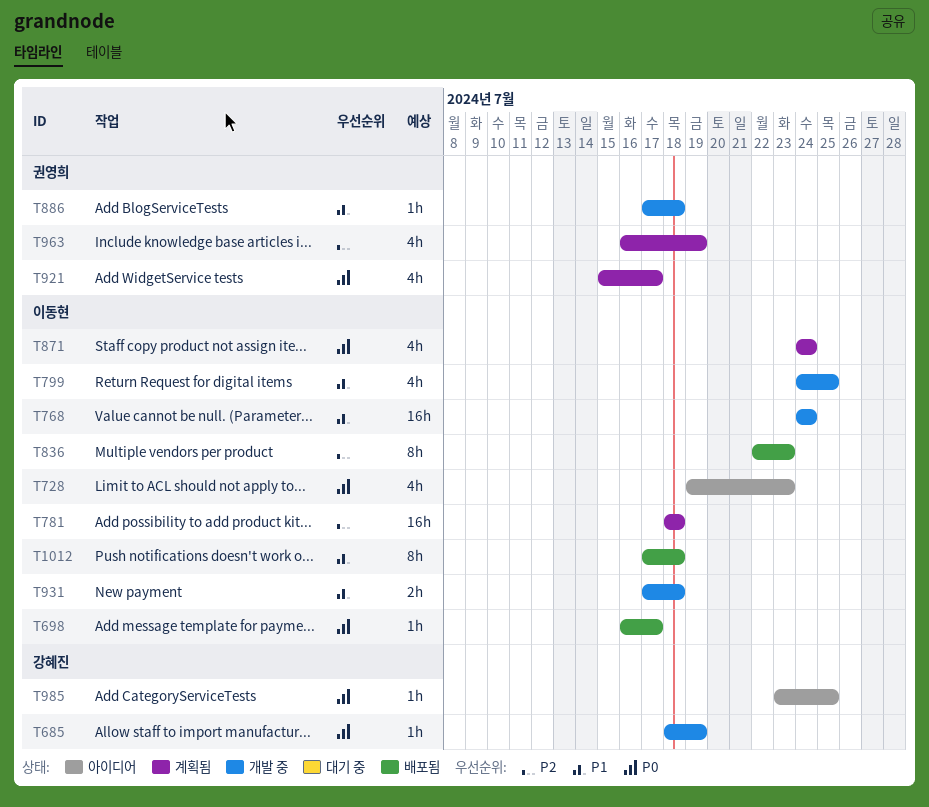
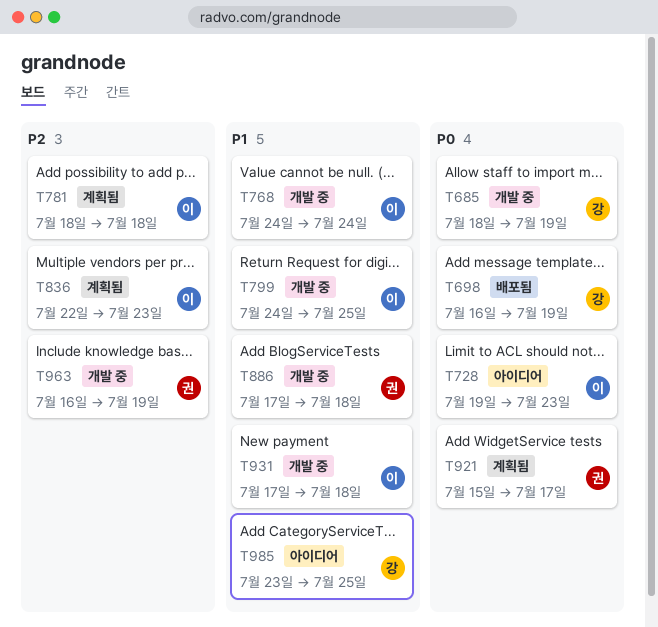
T698, owner: 이동현 -> 강혜진
T698, due: Jul 17 -> Jul 19
T836, status: 배포됨 -> 계획됨
T871: present -> none
T963, status: 계획됨 -> 개발 중
T985, priority: P0 -> P1
T1012: present -> none

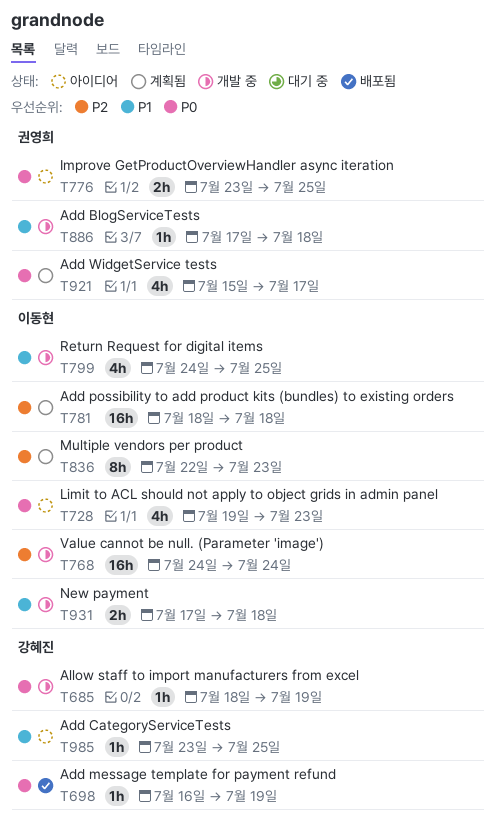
T768, priority: P1 -> P2
T776: none -> present
T963: present -> none

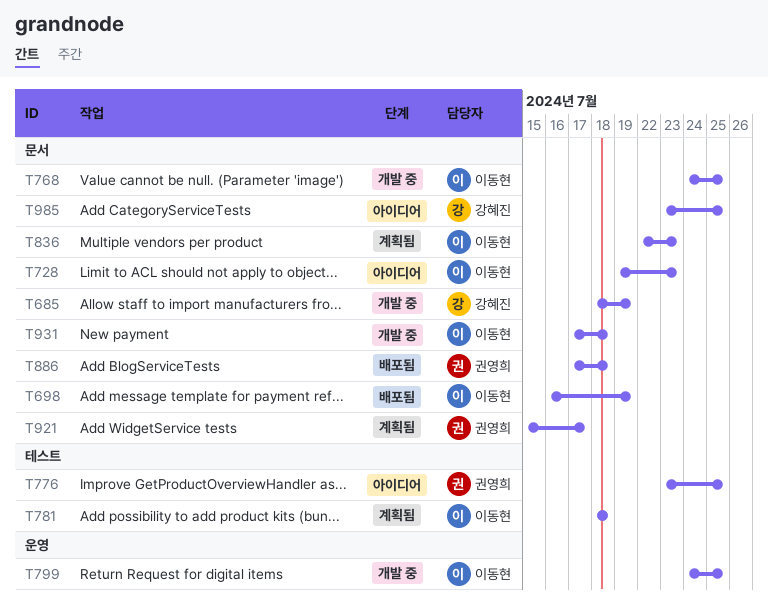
T698, owner: 강혜진 -> 이동현
T768, due: Jul 24 -> Jul 25
T886, status: 개발 중 -> 배포됨

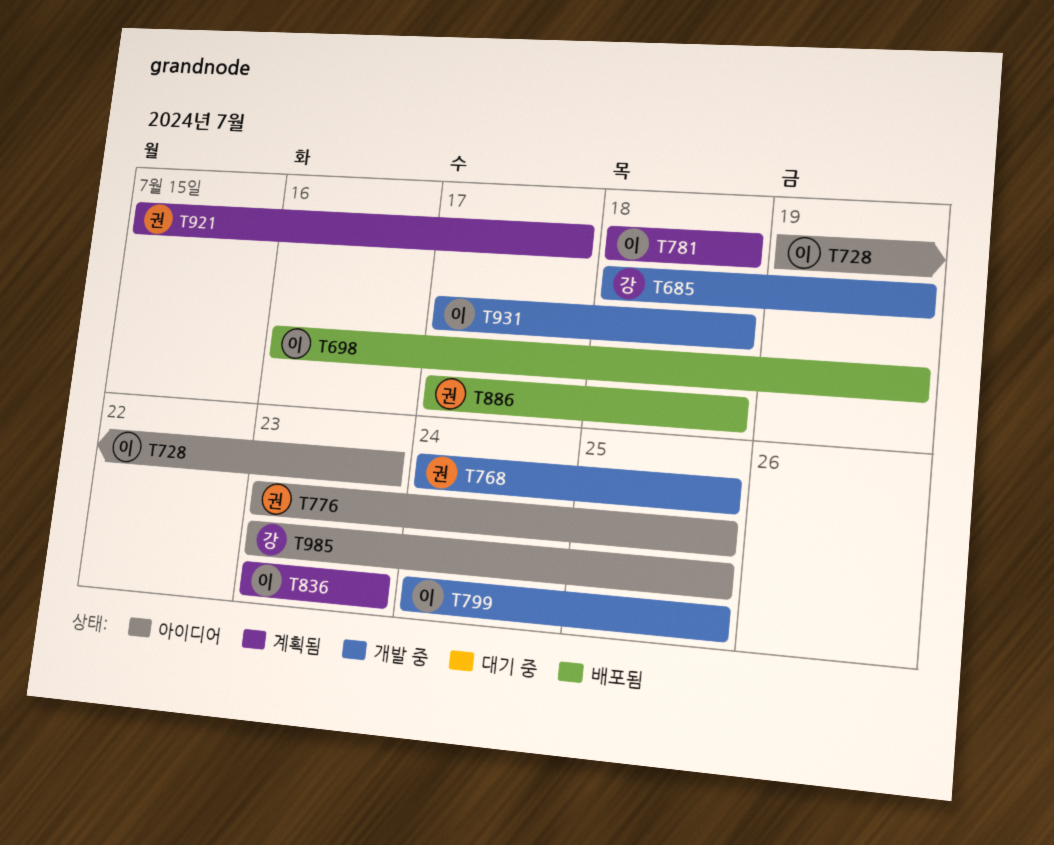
T768, owner: 이동현 -> 권영희
T836, start: Jul 22 -> Jul 23

